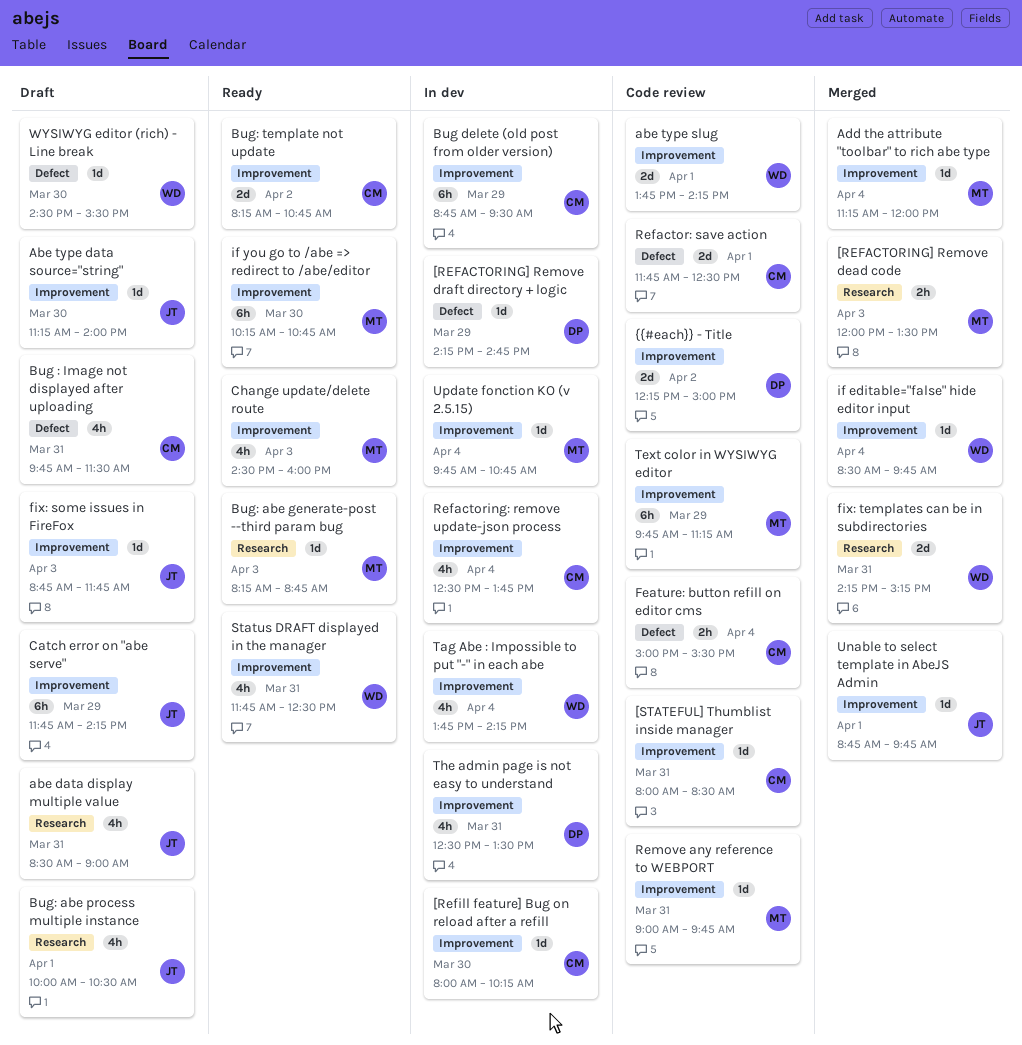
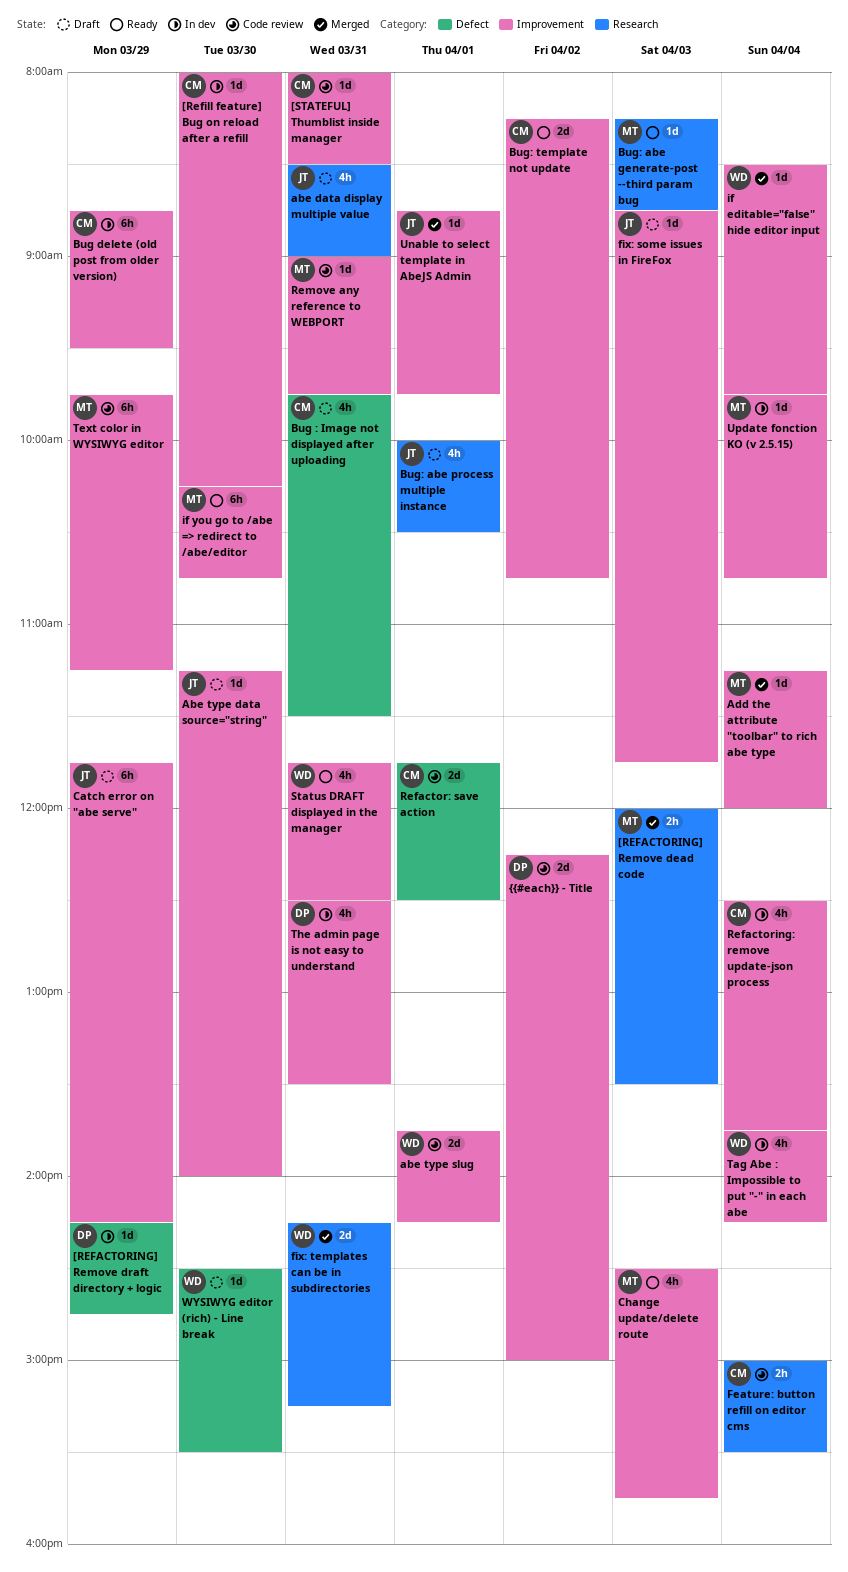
Change update/delete route, ends: 16:00 -> 15:45
Feature: button refill on editor cms, label: Defect -> Research

